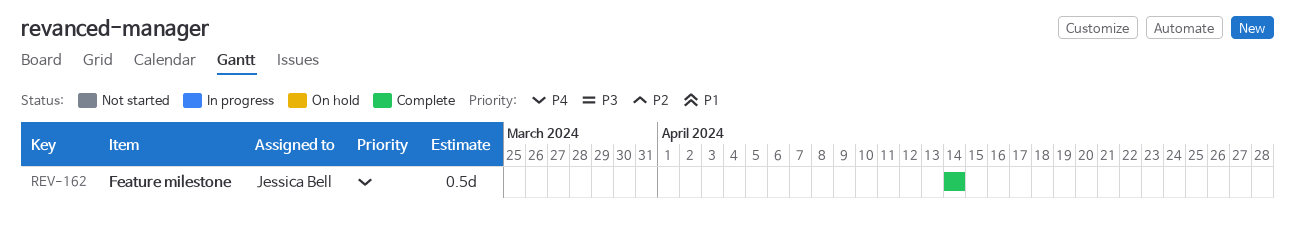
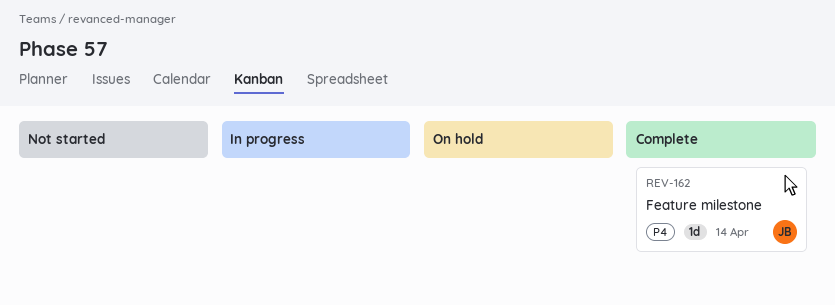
REV-162, estimate: 0.5d -> 1d

